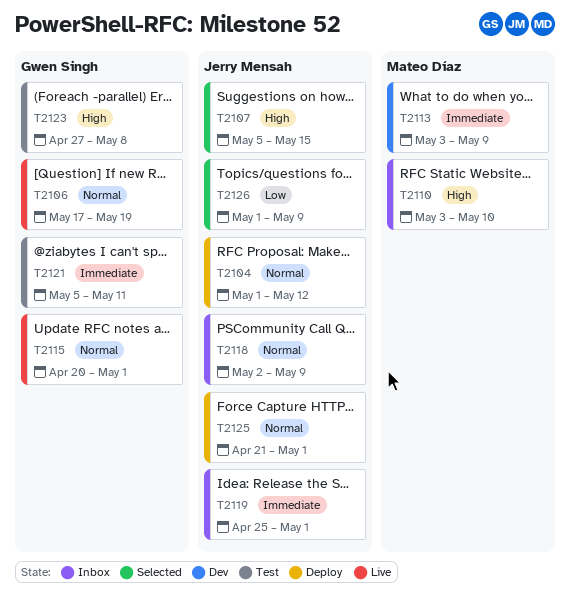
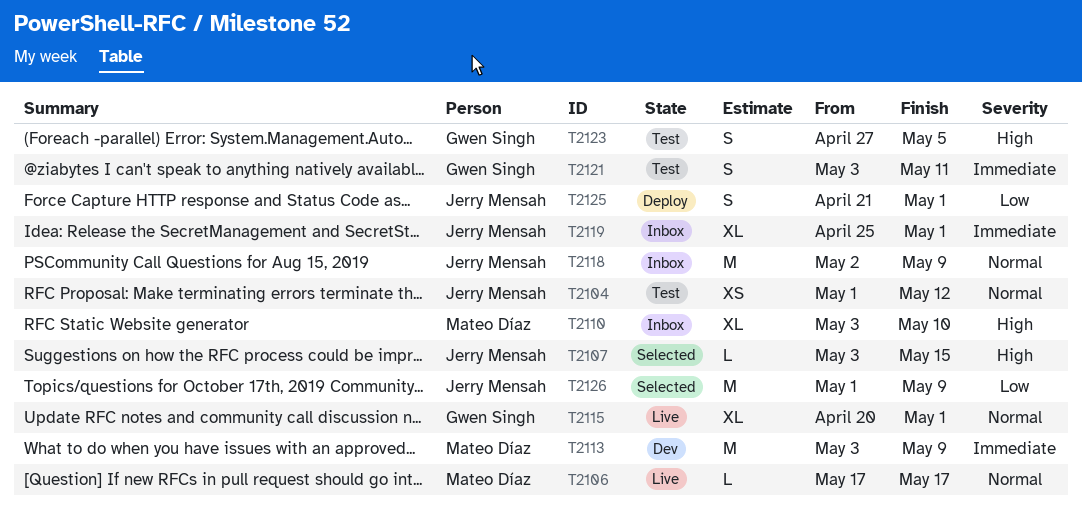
T2104, status: Deploy -> Test
T2106, owner: Gwen Singh -> Mateo Díaz
T2106, due: May 19 -> May 17
T2107, start: May 5 -> May 3
T2121, start: May 5 -> May 3
T2123, due: May 8 -> May 5
T2125, priority: Normal -> Low

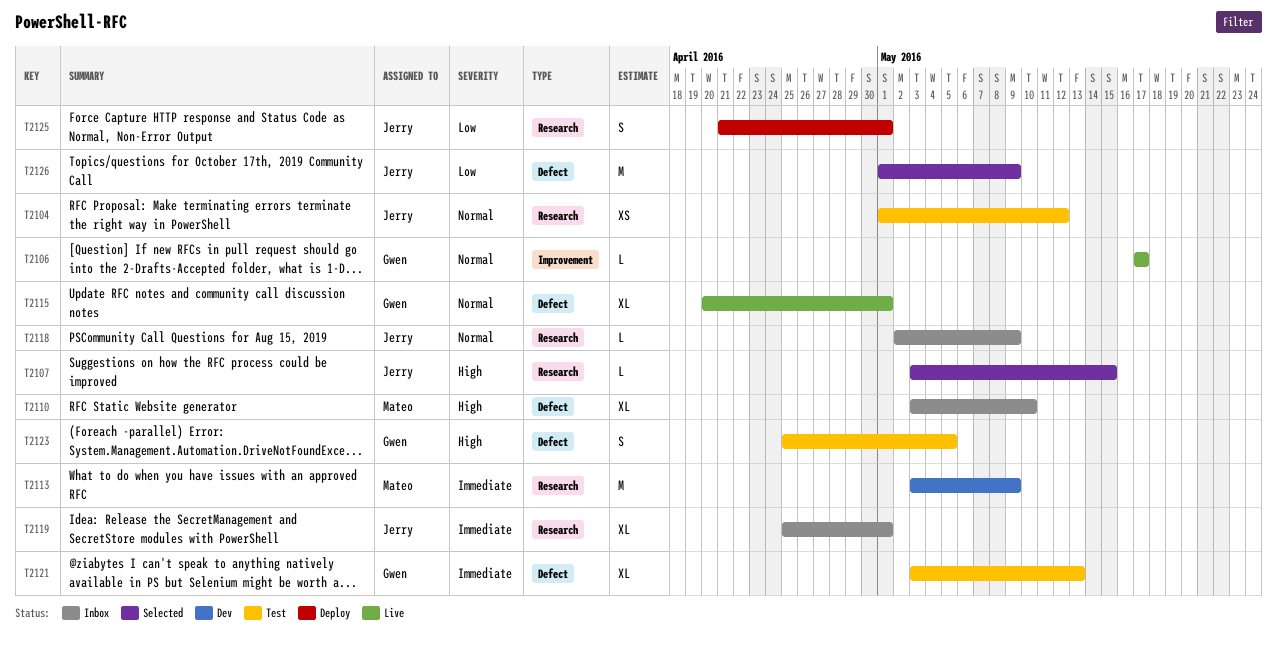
T2106, owner: Mateo Díaz -> Gwen Singh
T2118, estimate: M -> L
T2121, estimate: S -> XL
T2121, due: May 11 -> May 13
T2123, start: Apr 27 -> Apr 25

